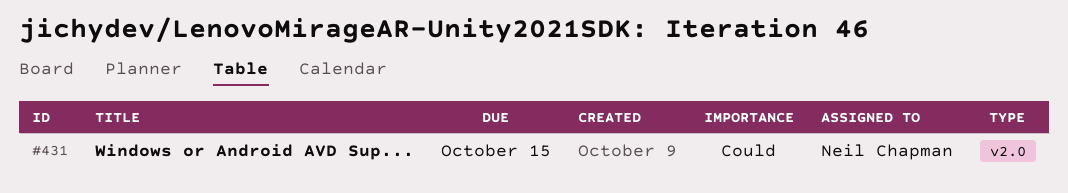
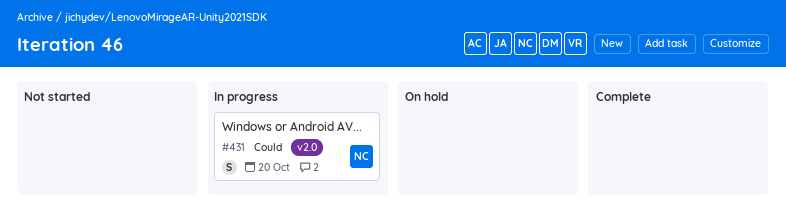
#431, due: Oct 15 -> Oct 20

